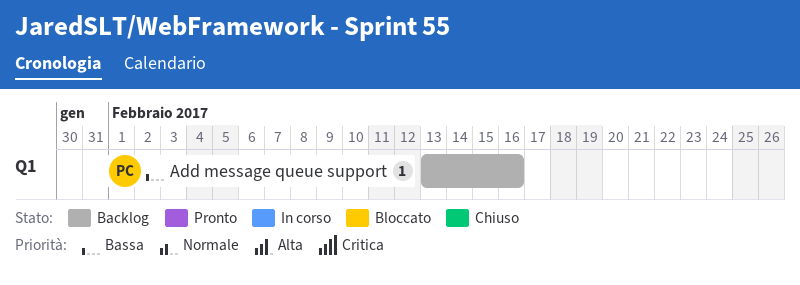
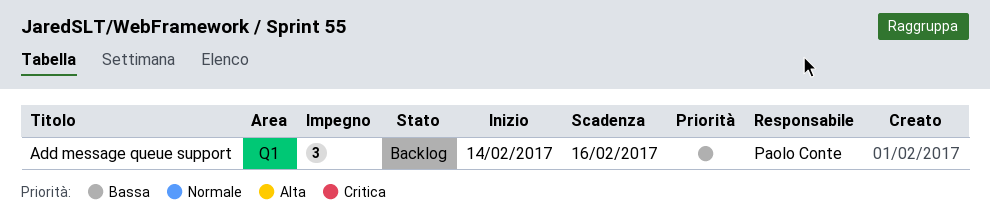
Add message queue support, estimate: 1 -> 3
Add message queue support, start: Feb 13 -> Feb 14

